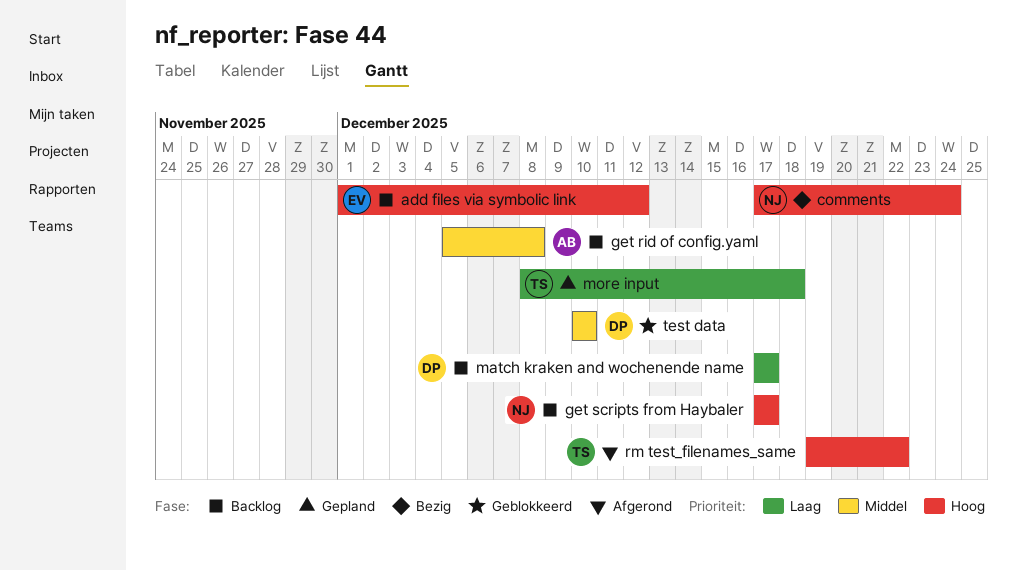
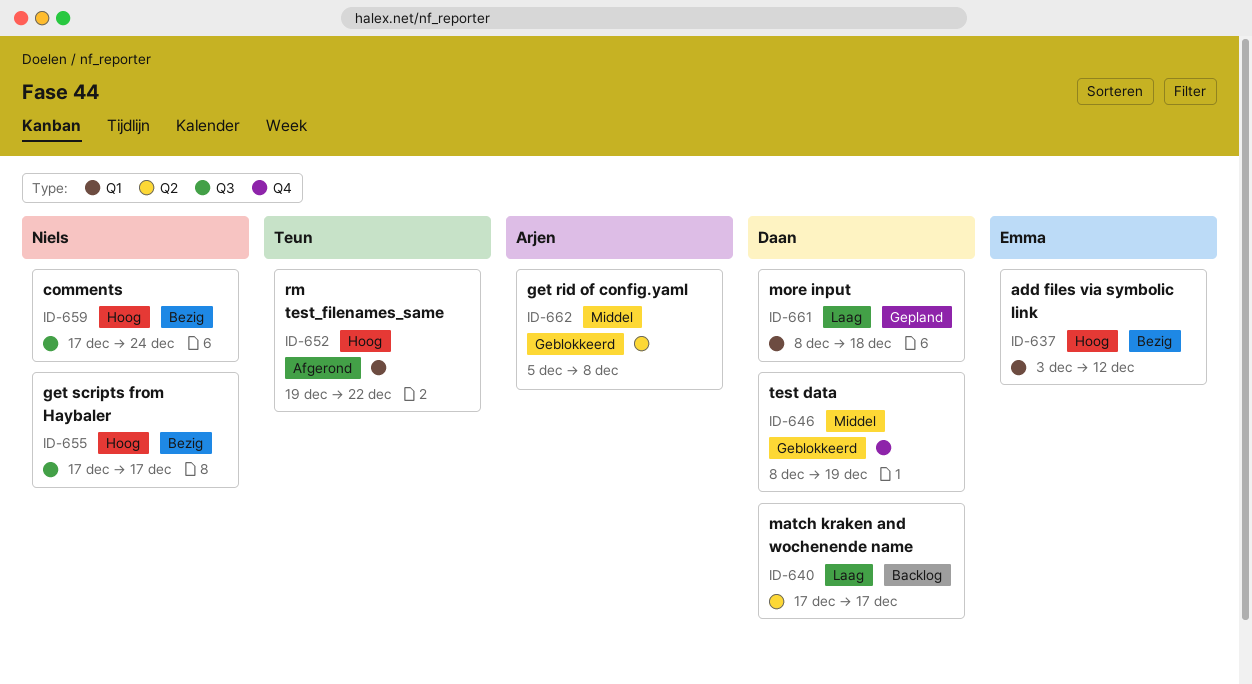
add files via symbolic link, status: Backlog -> Bezig
add files via symbolic link, start: Dec 1 -> Dec 3
get rid of config.yaml, status: Backlog -> Geblokkeerd
get scripts from Haybaler, status: Backlog -> Bezig
more input, owner: Teun -> Daan
test data, start: Dec 10 -> Dec 8
test data, due: Dec 10 -> Dec 19

